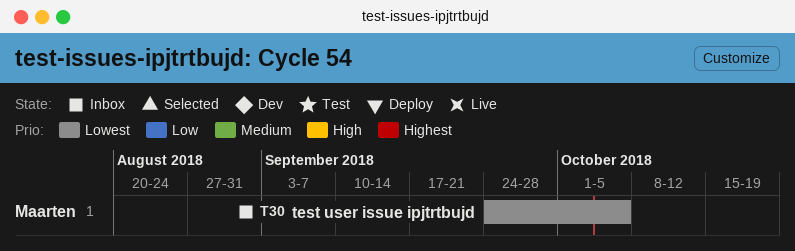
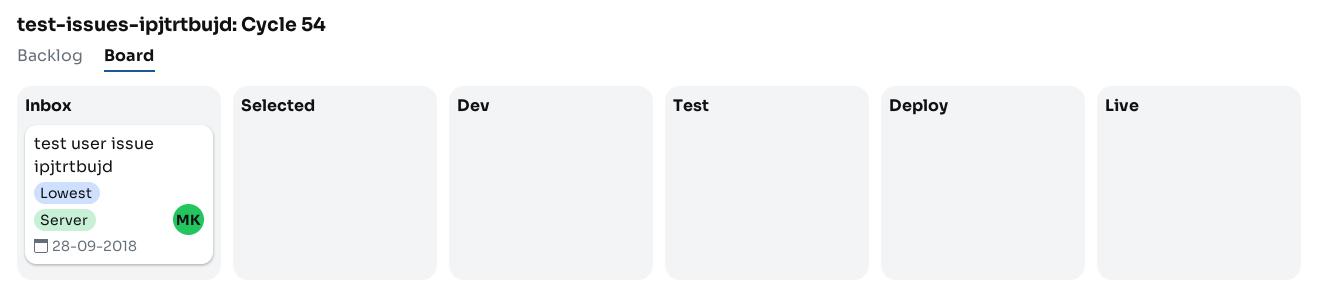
test user issue ipjtrtbujd, due: Oct 5 -> Sep 28

